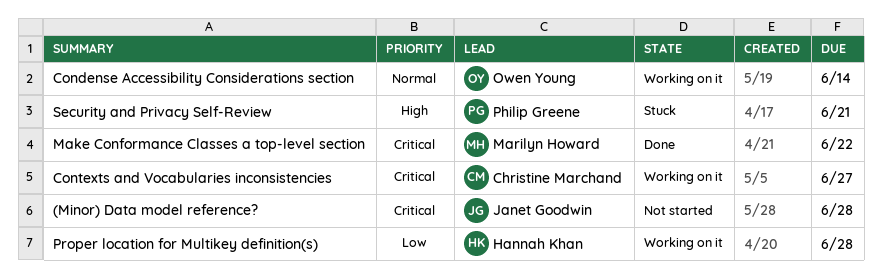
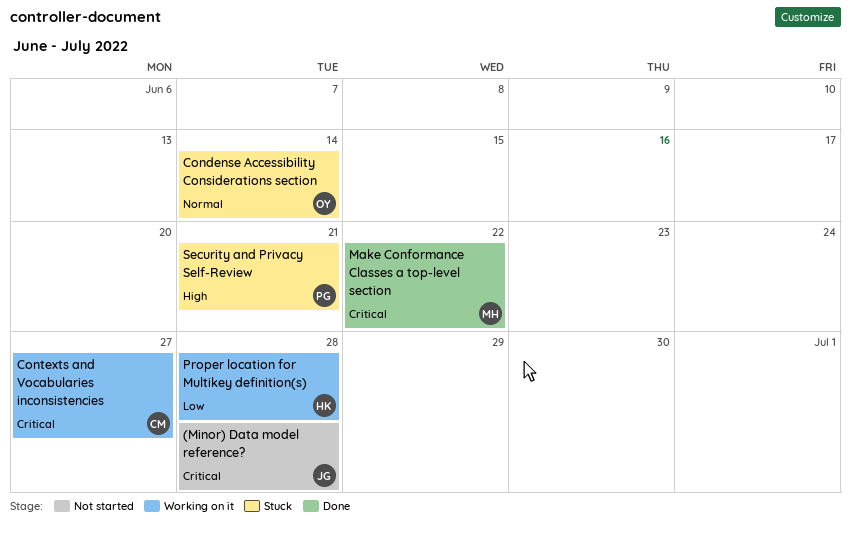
Condense Accessibility Considerations section, status: Working on it -> Stuck

